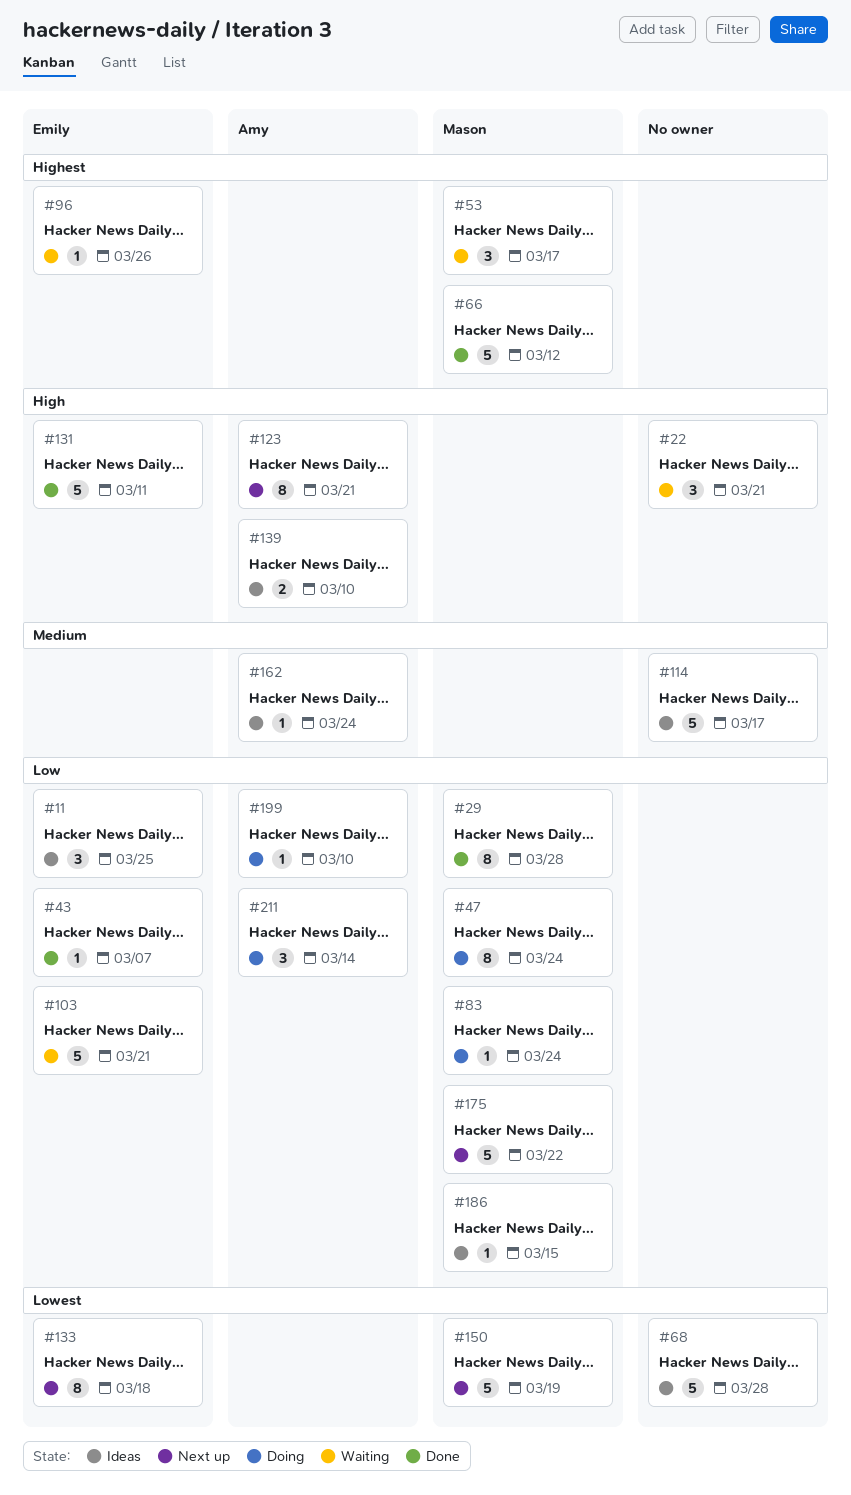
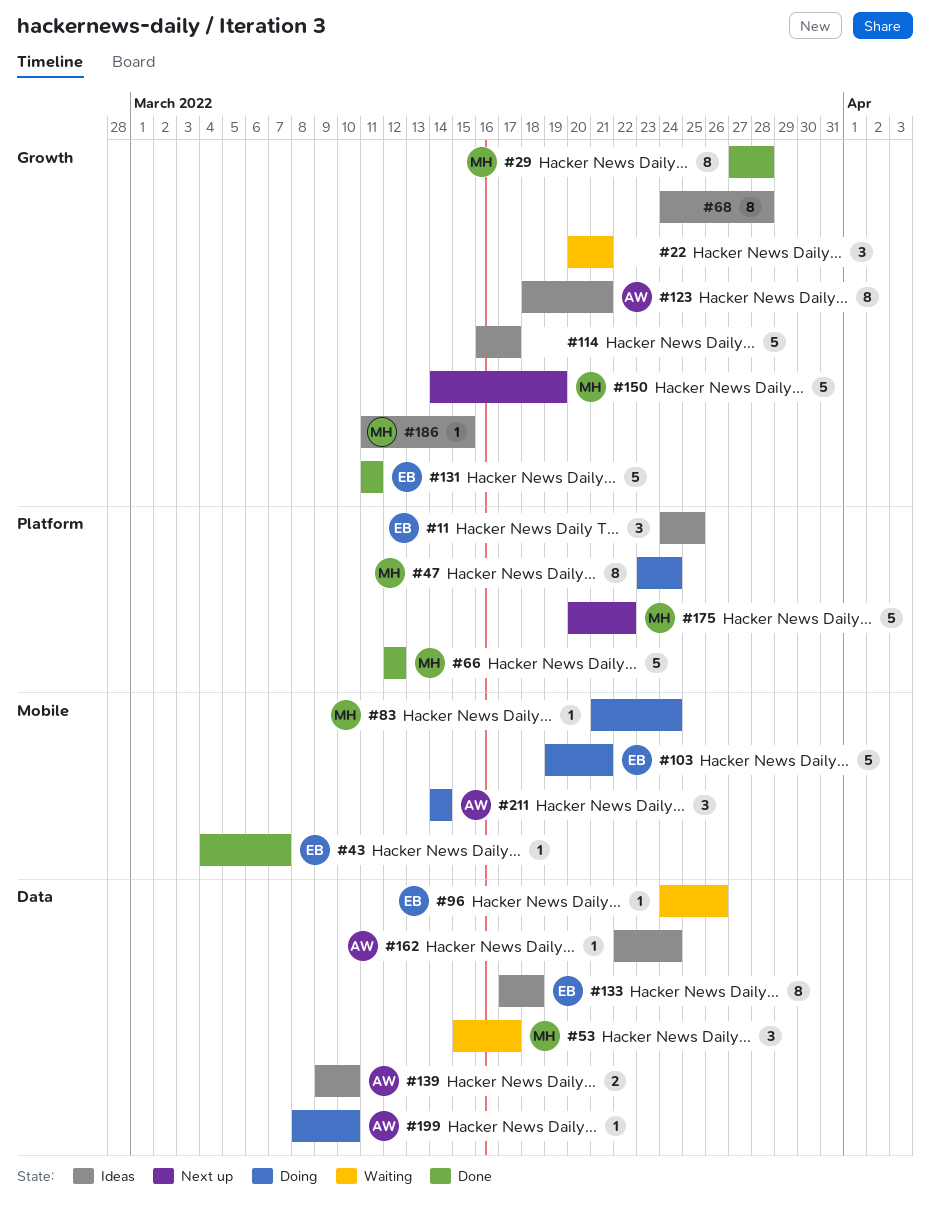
#68, estimate: 5 -> 8
#103, status: Waiting -> Doing
#123, status: Next up -> Ideas
#133, status: Next up -> Ideas

